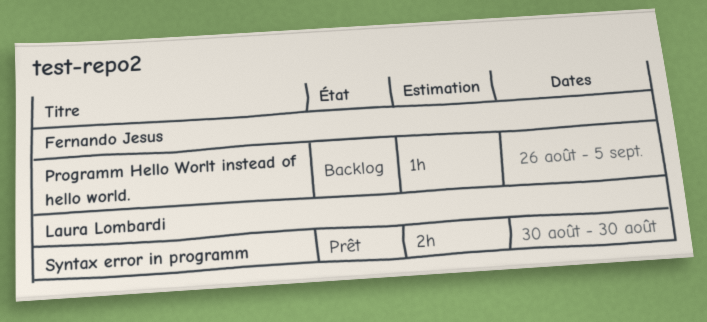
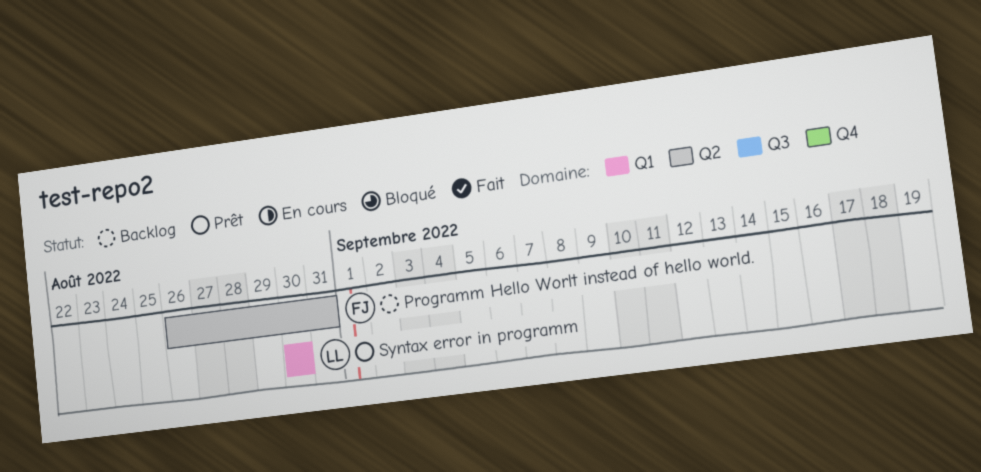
Programm Hello Worlt instead of hello world., due: Sep 5 -> Aug 31

